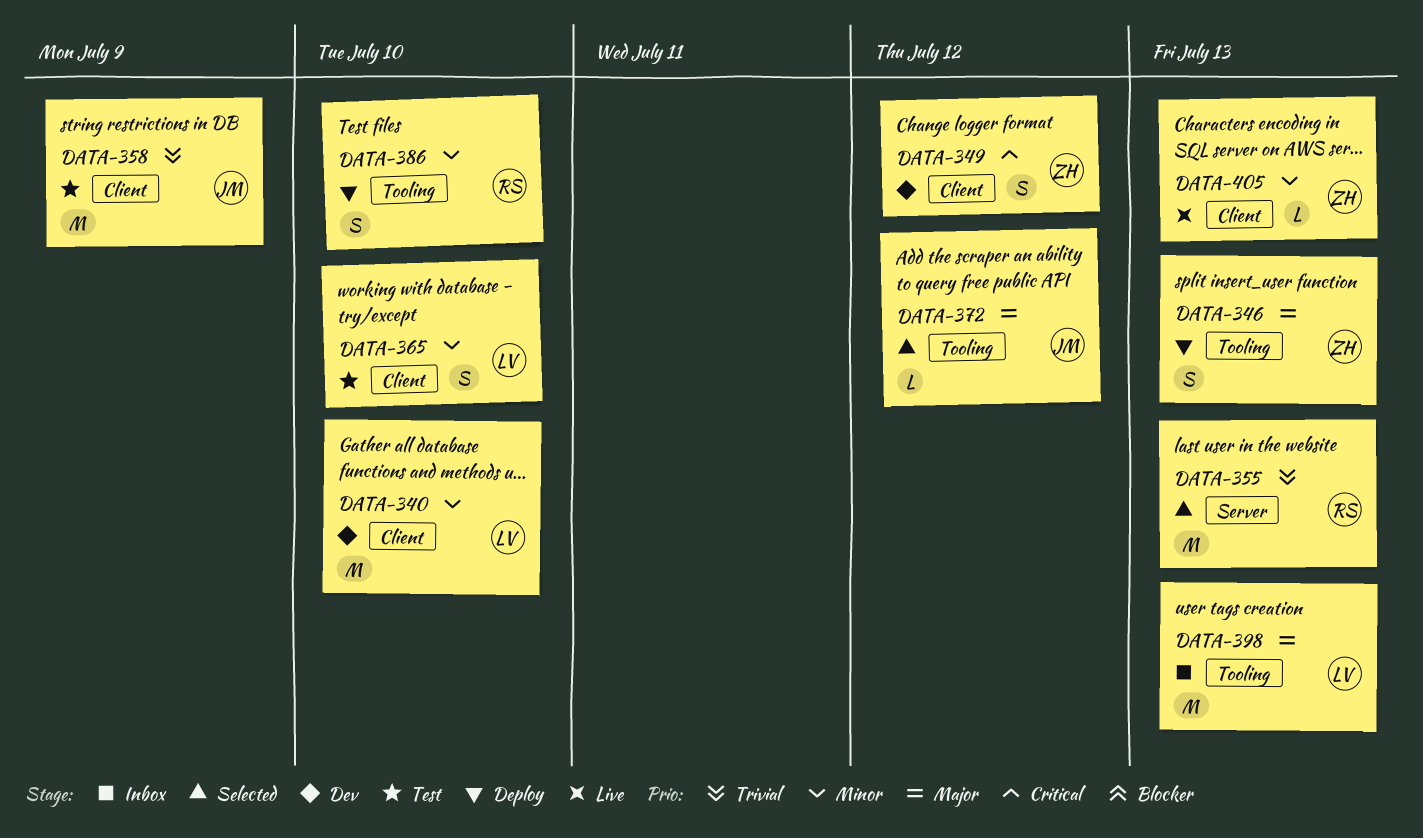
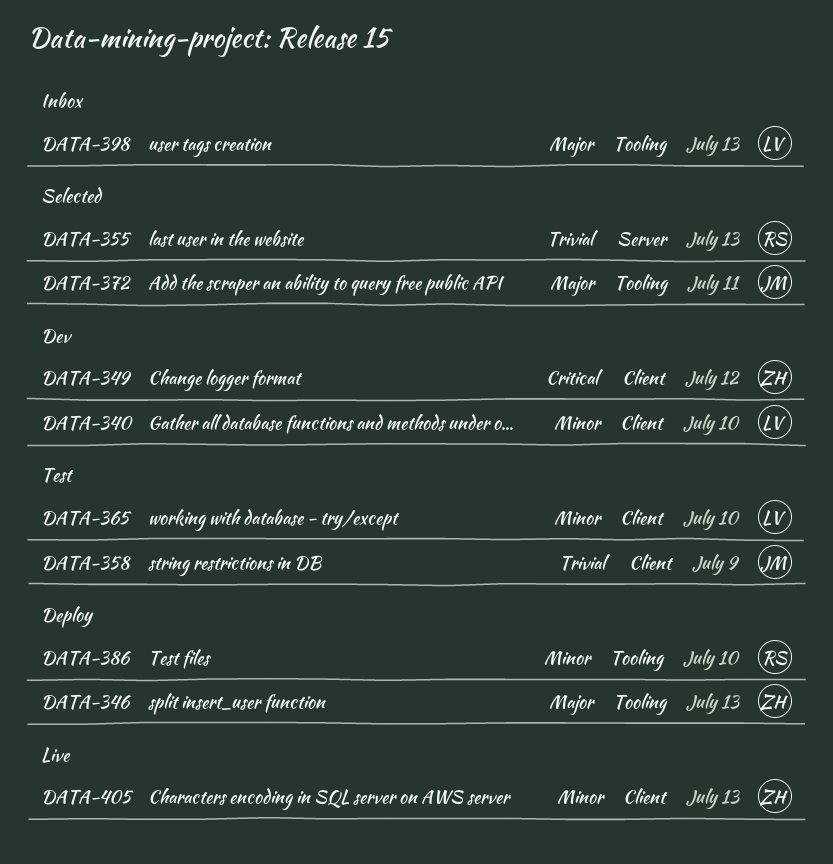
DATA-372, due: Jul 12 -> Jul 11

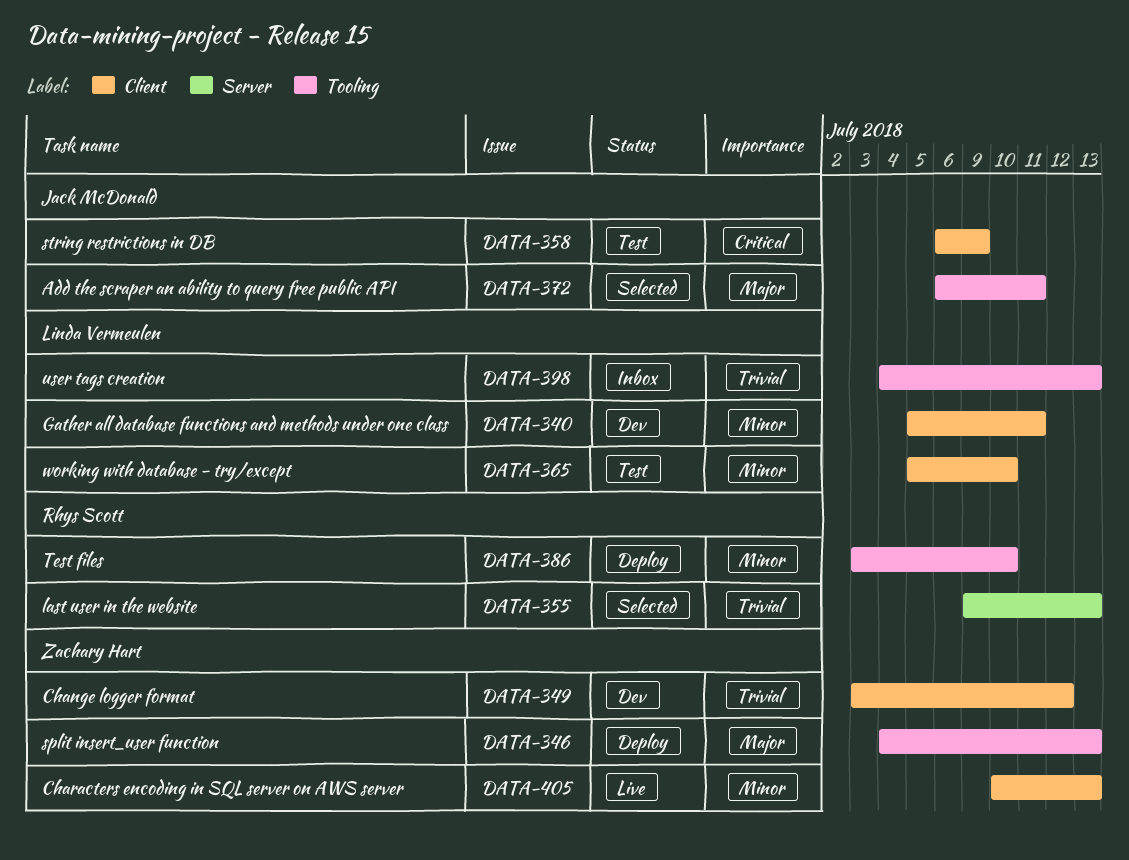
DATA-340, due: Jul 10 -> Jul 11
DATA-349, priority: Critical -> Trivial
DATA-358, priority: Trivial -> Critical
DATA-398, priority: Major -> Trivial

